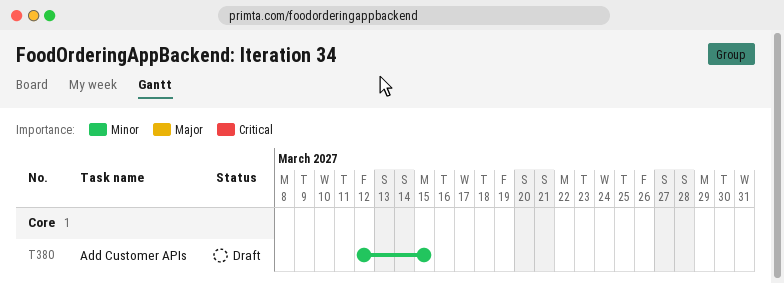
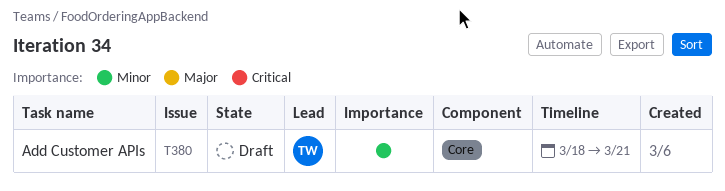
T380, start: Mar 12 -> Mar 18
T380, due: Mar 15 -> Mar 21

